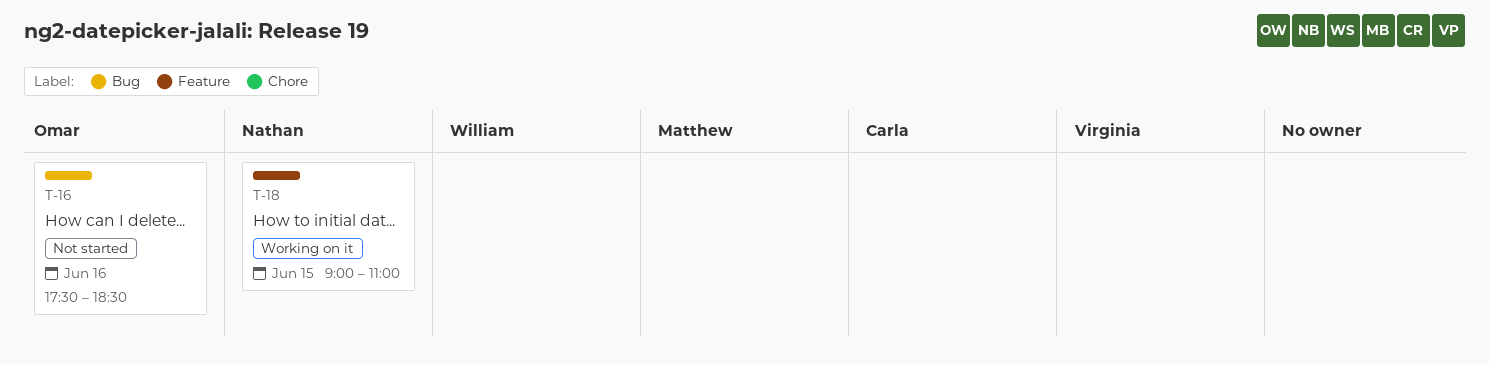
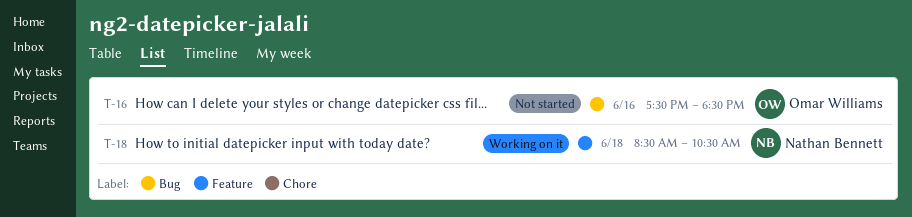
T-18, day: Jun 15 -> Jun 18
T-18, begins: 09:00 -> 08:30
T-18, ends: 11:00 -> 10:30

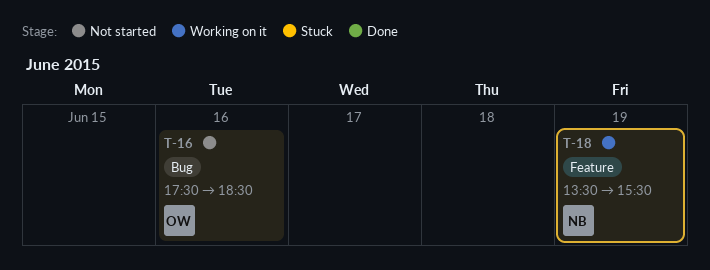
T-18, day: Jun 18 -> Jun 19
T-18, begins: 08:30 -> 13:30
T-18, ends: 10:30 -> 15:30

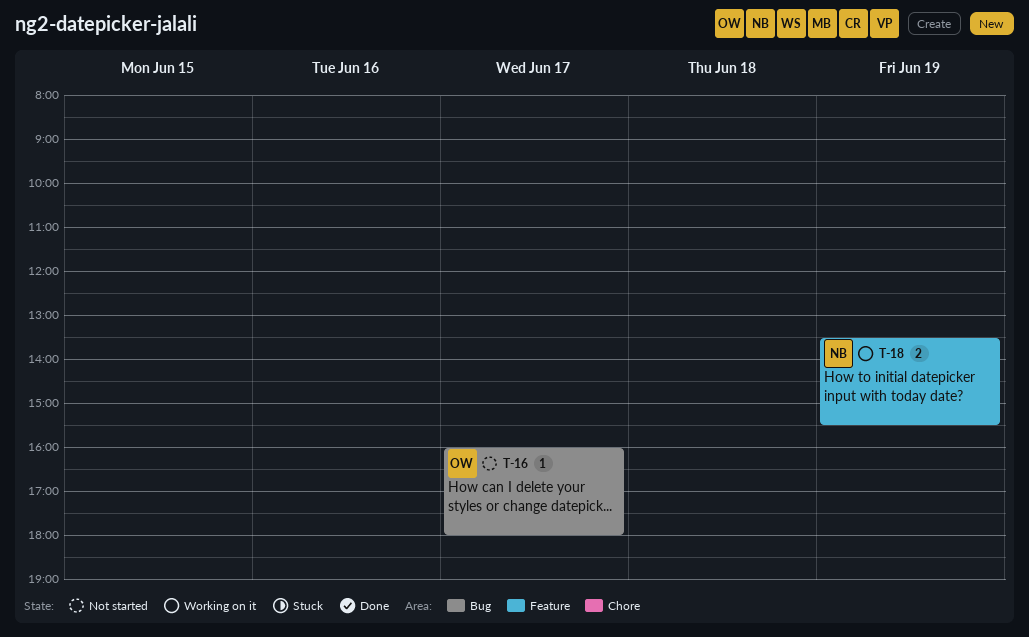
T-16, day: Jun 16 -> Jun 17
T-16, begins: 17:30 -> 16:00
T-16, ends: 18:30 -> 18:00

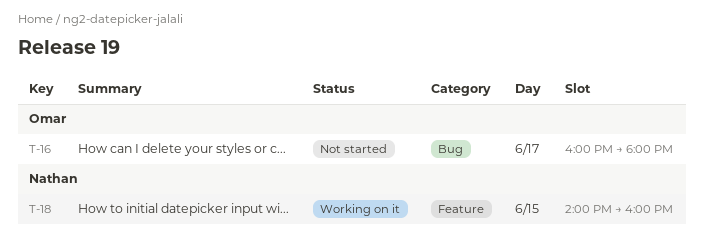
T-18, day: Jun 19 -> Jun 15
T-18, begins: 13:30 -> 14:00
T-18, ends: 15:30 -> 16:00

